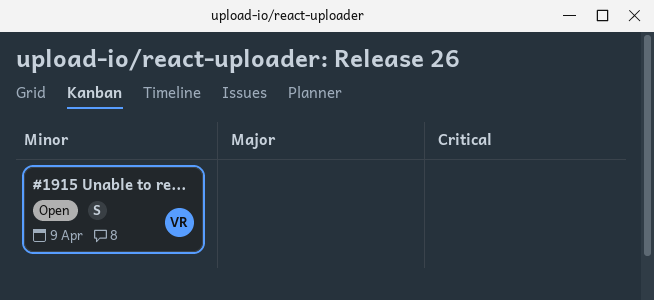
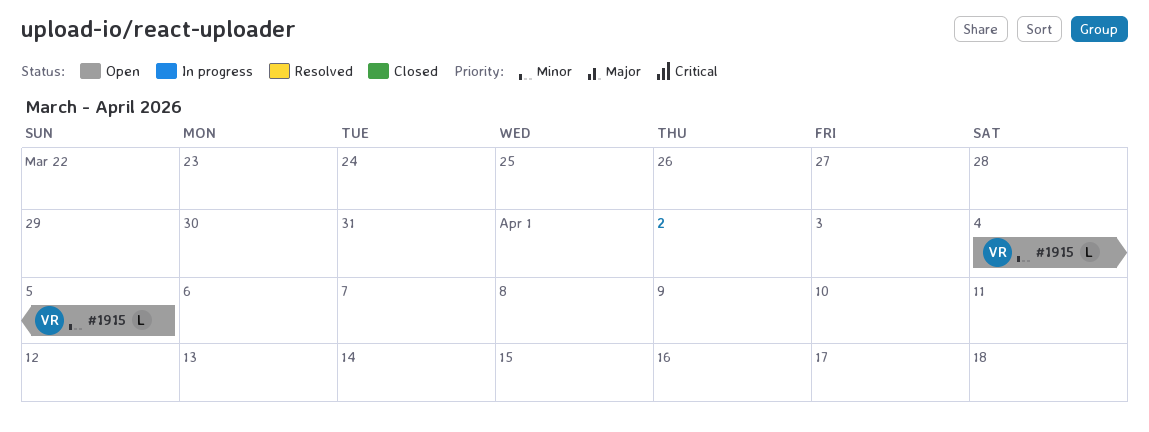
#1915, estimate: S -> L
#1915, due: Apr 9 -> Apr 5

